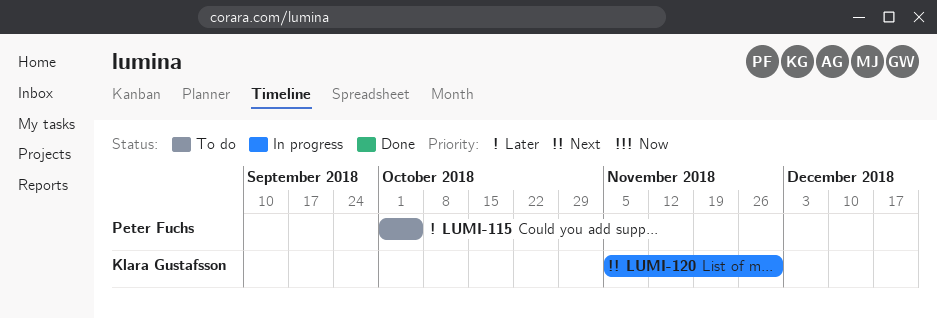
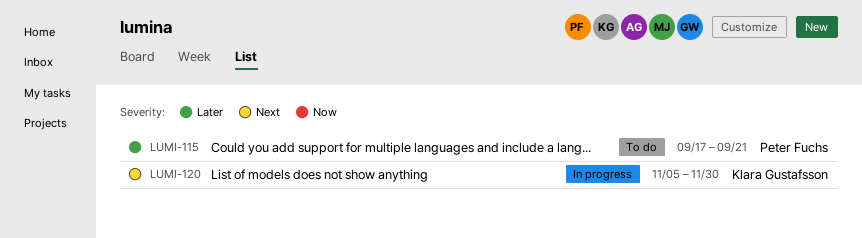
LUMI-115, start: Oct 1 -> Sep 17
LUMI-115, due: Oct 5 -> Sep 21

